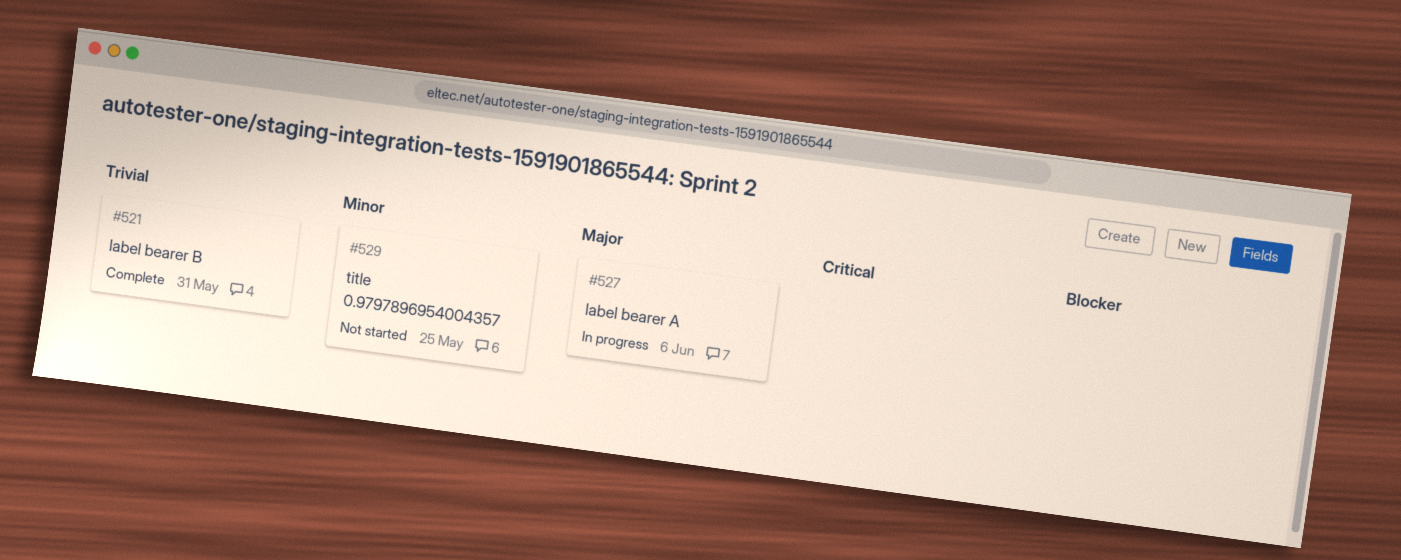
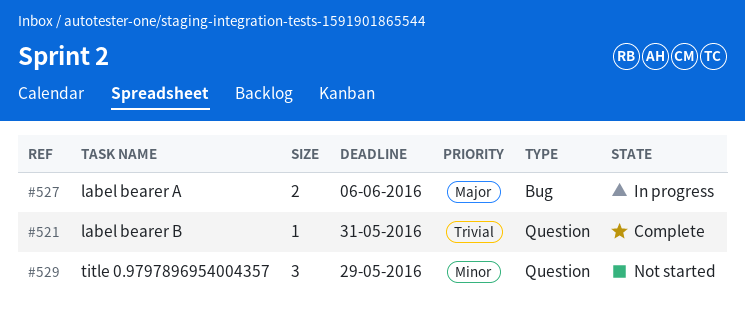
#529, due: May 25 -> May 29

